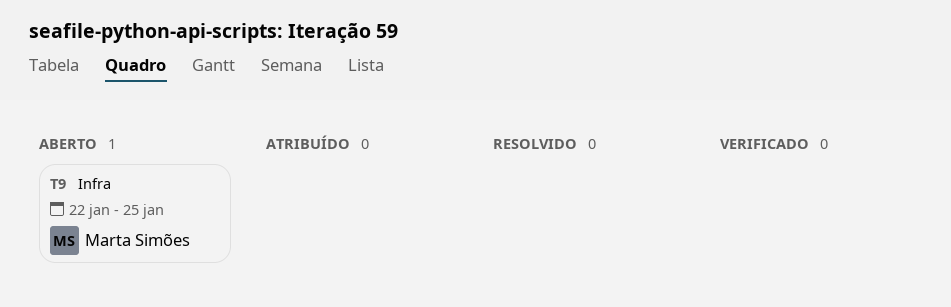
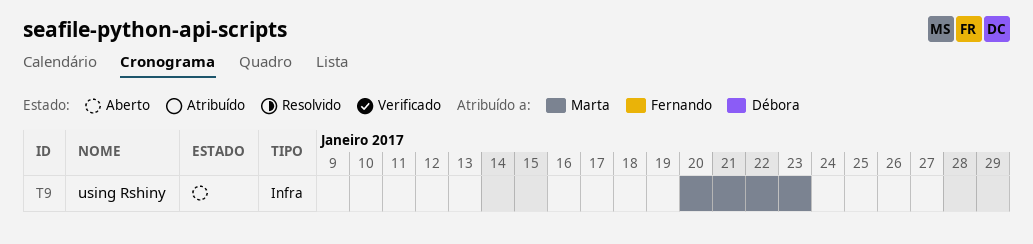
T9, start: Jan 22 -> Jan 20
T9, due: Jan 25 -> Jan 23

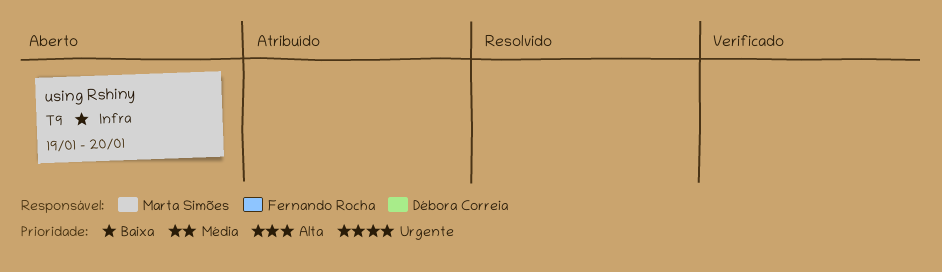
T9, start: Jan 20 -> Jan 19
T9, due: Jan 23 -> Jan 20

